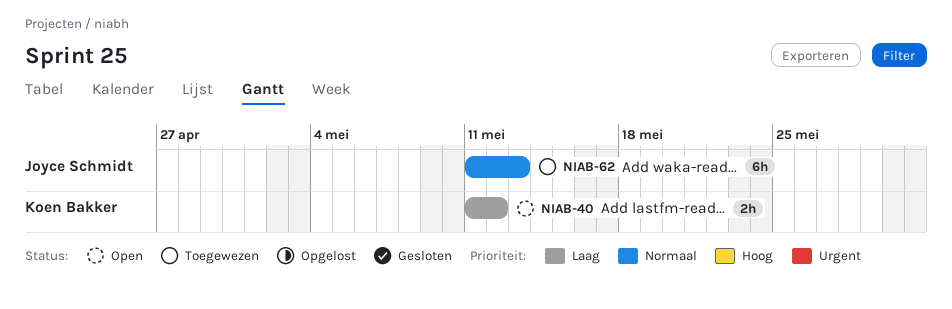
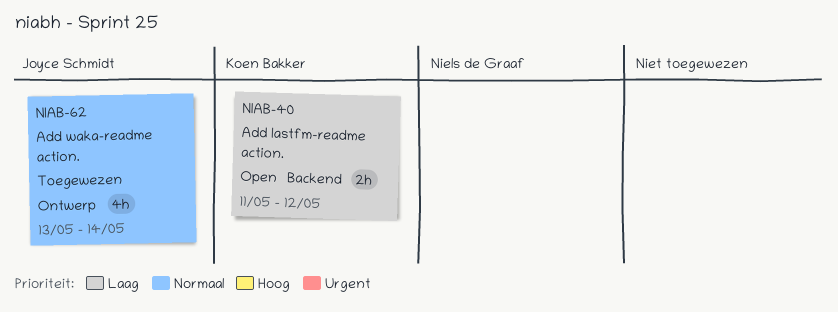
NIAB-62, estimate: 6h -> 4h
NIAB-62, start: May 11 -> May 13
NIAB-62, due: May 13 -> May 14

